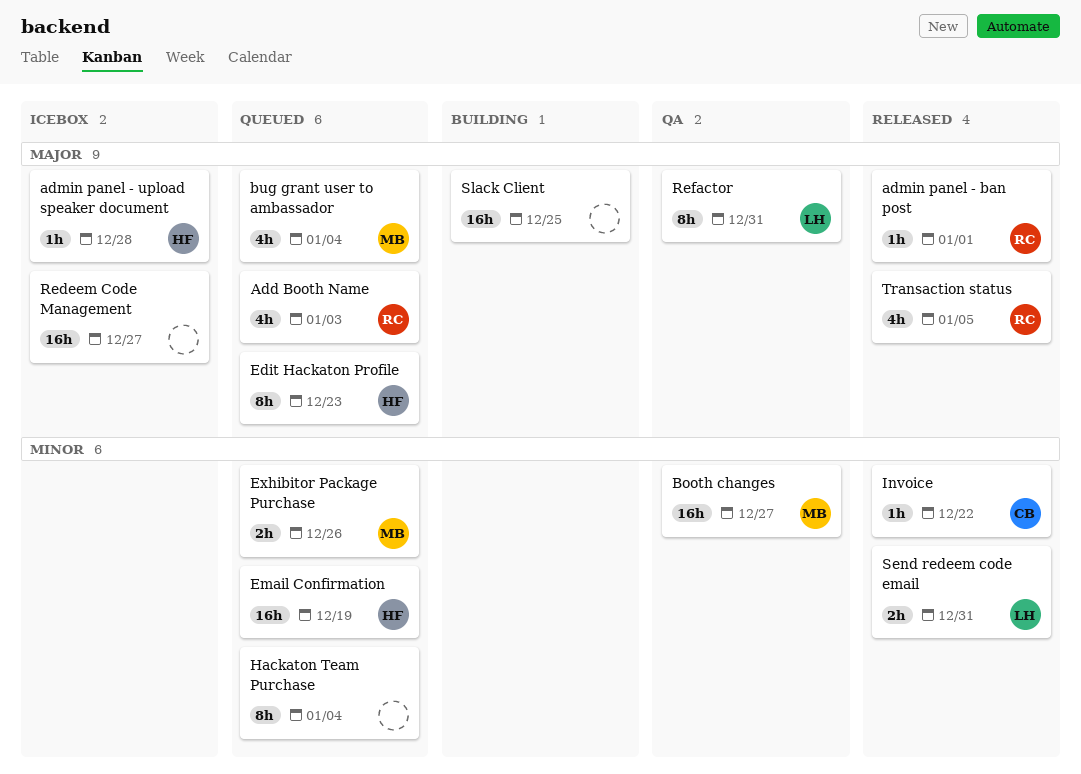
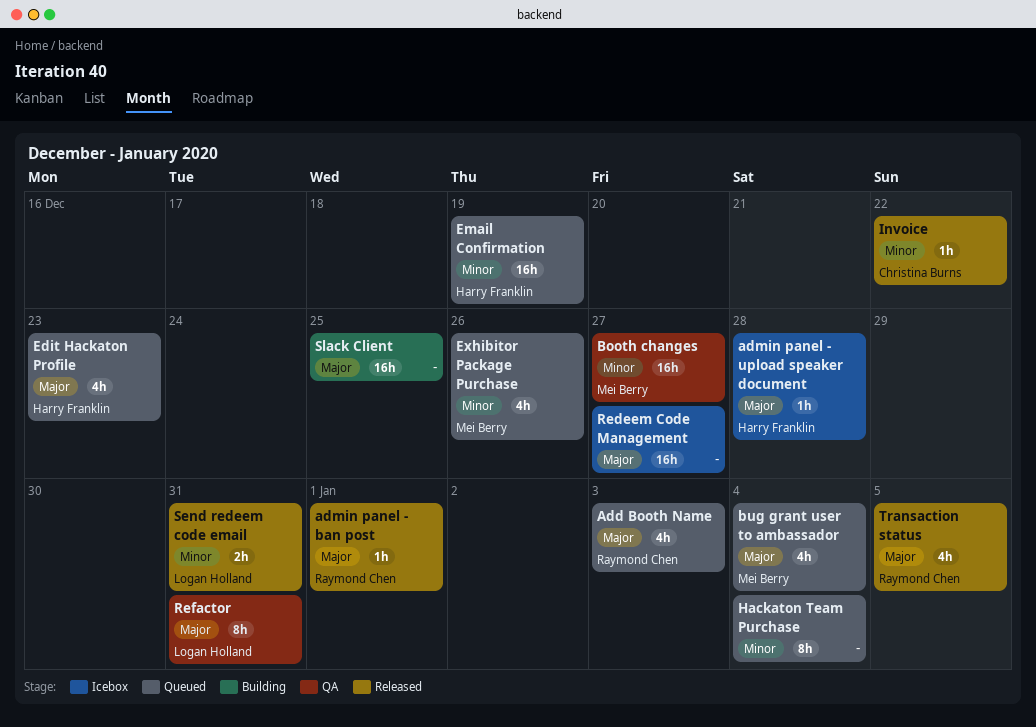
Edit Hackaton Profile, estimate: 8h -> 4h
Exhibitor Package Purchase, estimate: 2h -> 4h

